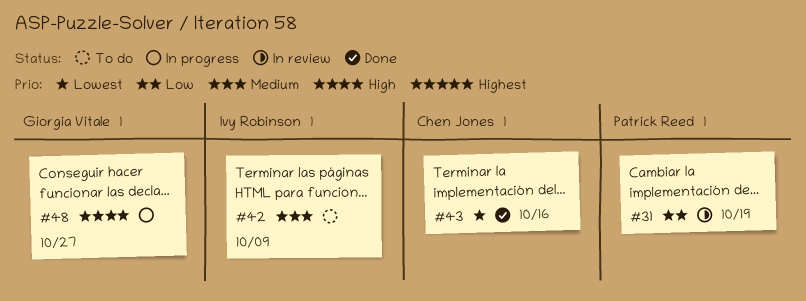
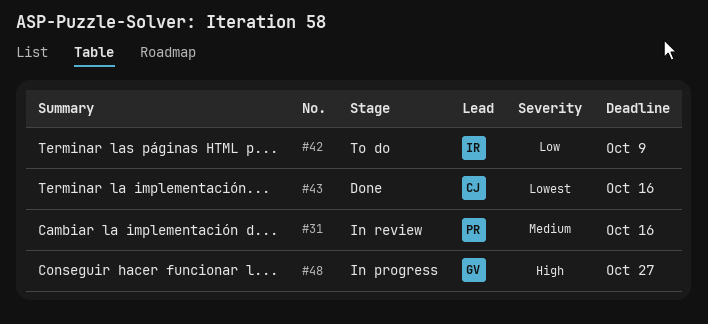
#31, priority: Low -> Medium
#31, due: Oct 19 -> Oct 16
#42, priority: Medium -> Low

